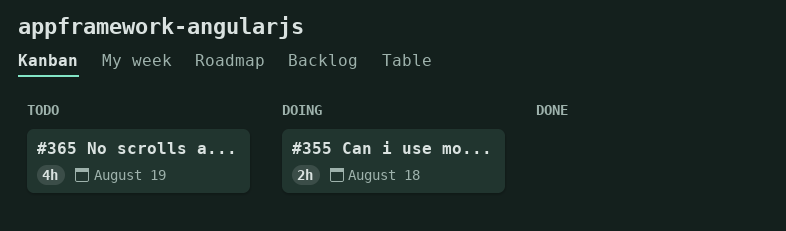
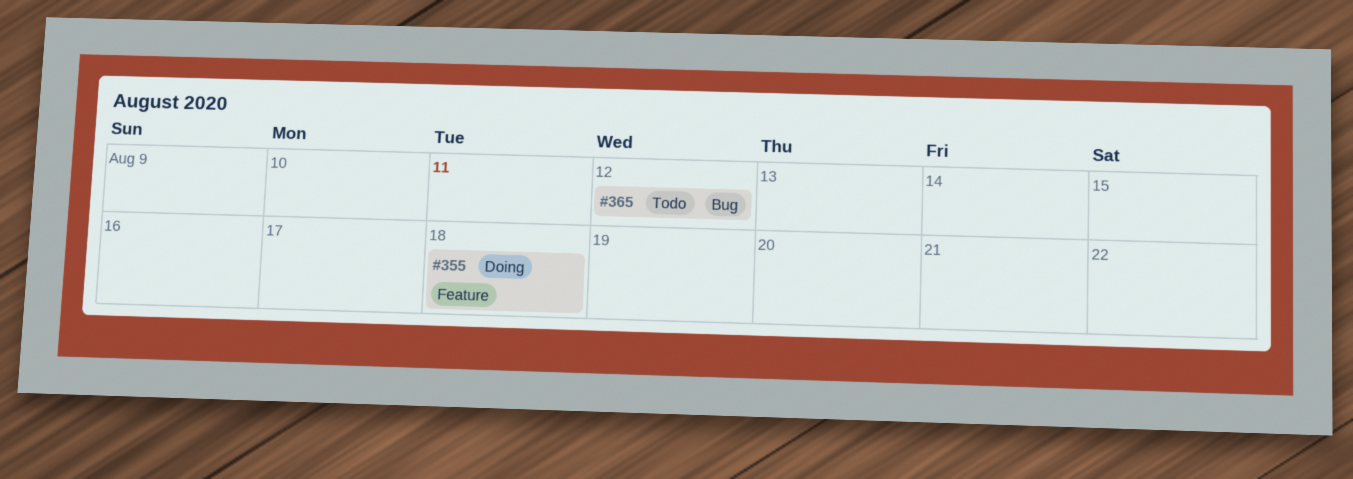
#365, due: Aug 19 -> Aug 12

